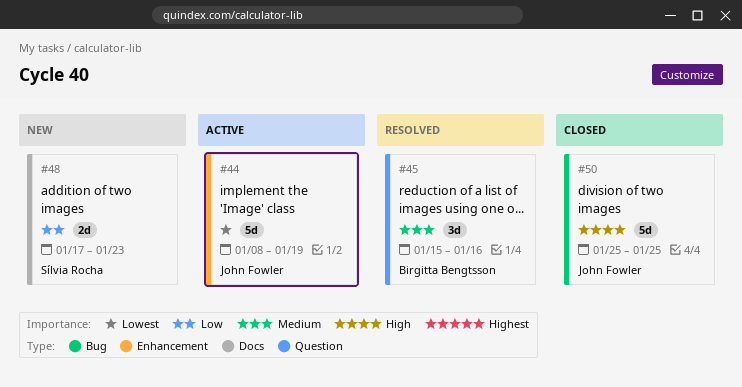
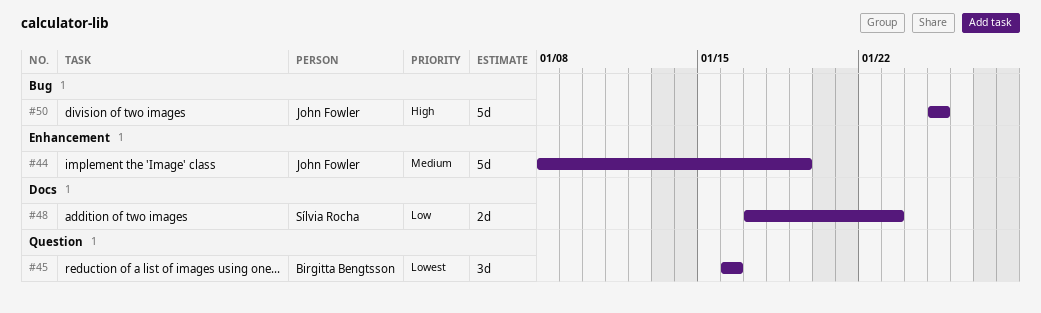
#44, priority: Lowest -> Medium
#45, priority: Medium -> Lowest
#45, start: Jan 15 -> Jan 16

